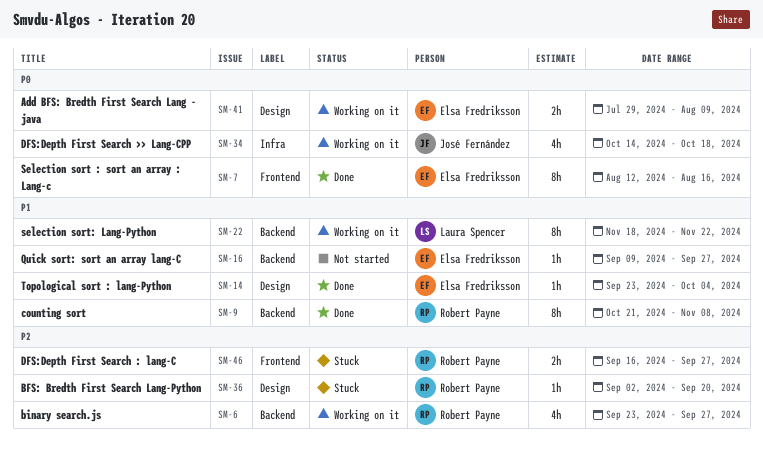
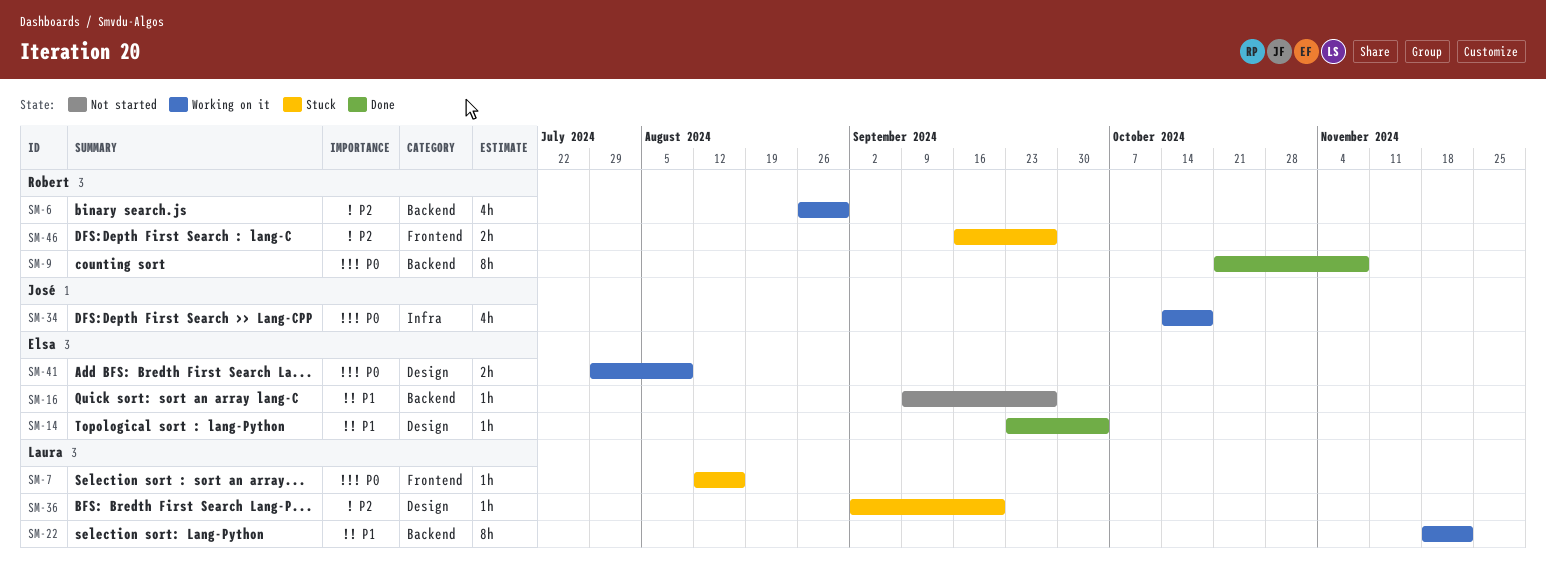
SM-6, start: Sep 23 -> Aug 26
SM-6, due: Sep 27 -> Aug 30
SM-7, status: Done -> Stuck
SM-7, owner: Elsa Fredriksson -> Laura Spencer
SM-7, estimate: 8h -> 1h
SM-9, priority: P1 -> P0
SM-36, owner: Robert Payne -> Laura Spencer

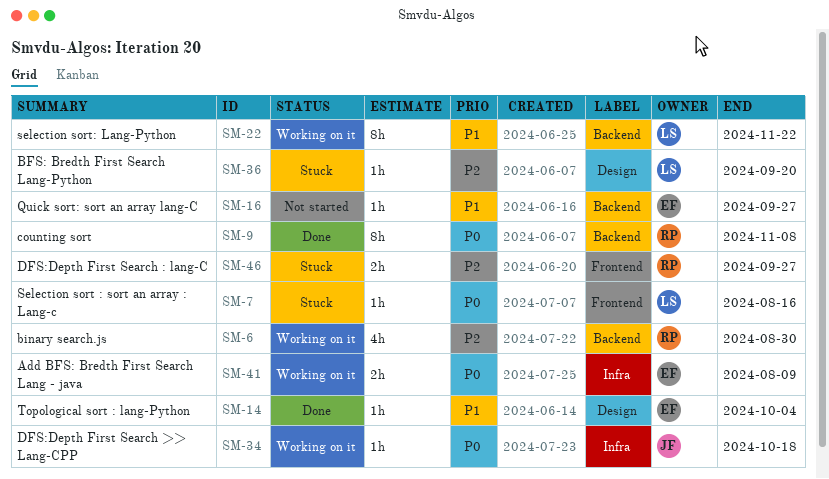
SM-34, estimate: 4h -> 1h
SM-41, label: Design -> Infra

